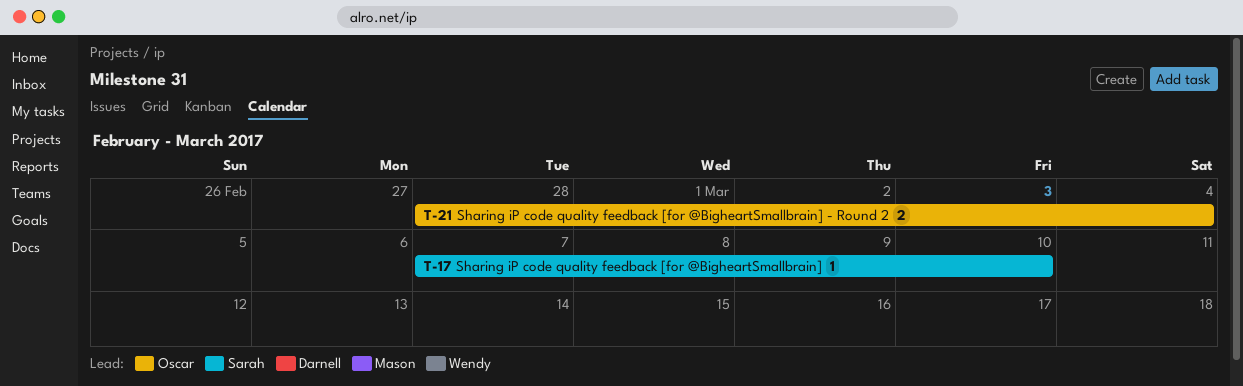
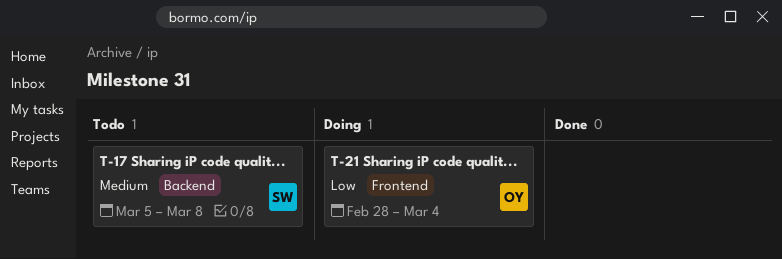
T-17, start: Mar 7 -> Mar 5
T-17, due: Mar 10 -> Mar 8

